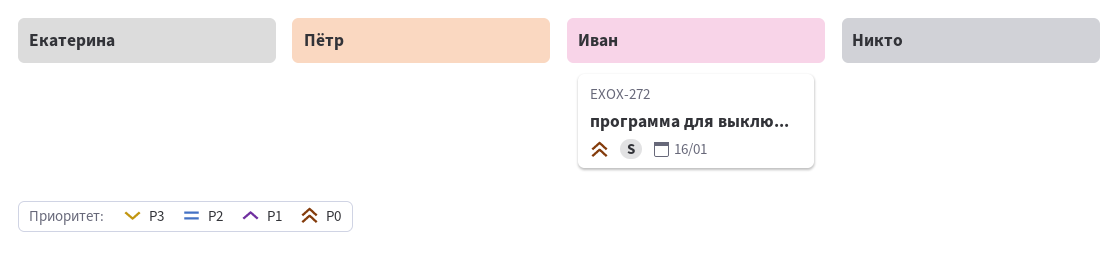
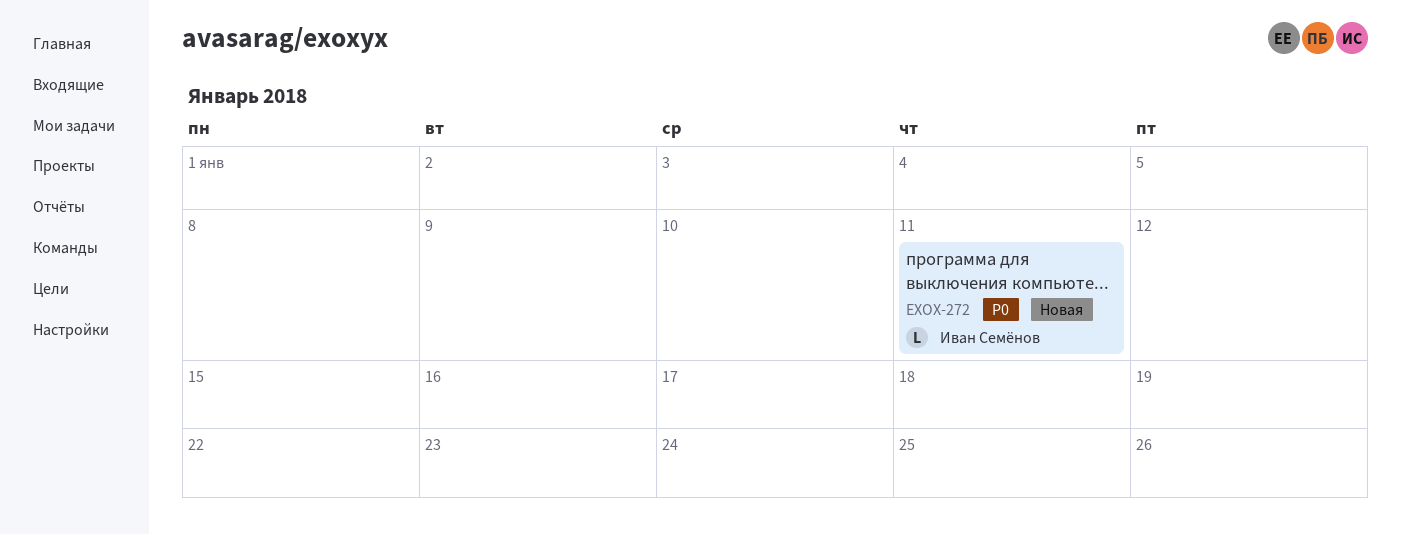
EXOX-272, estimate: S -> L
EXOX-272, due: Jan 16 -> Jan 11

